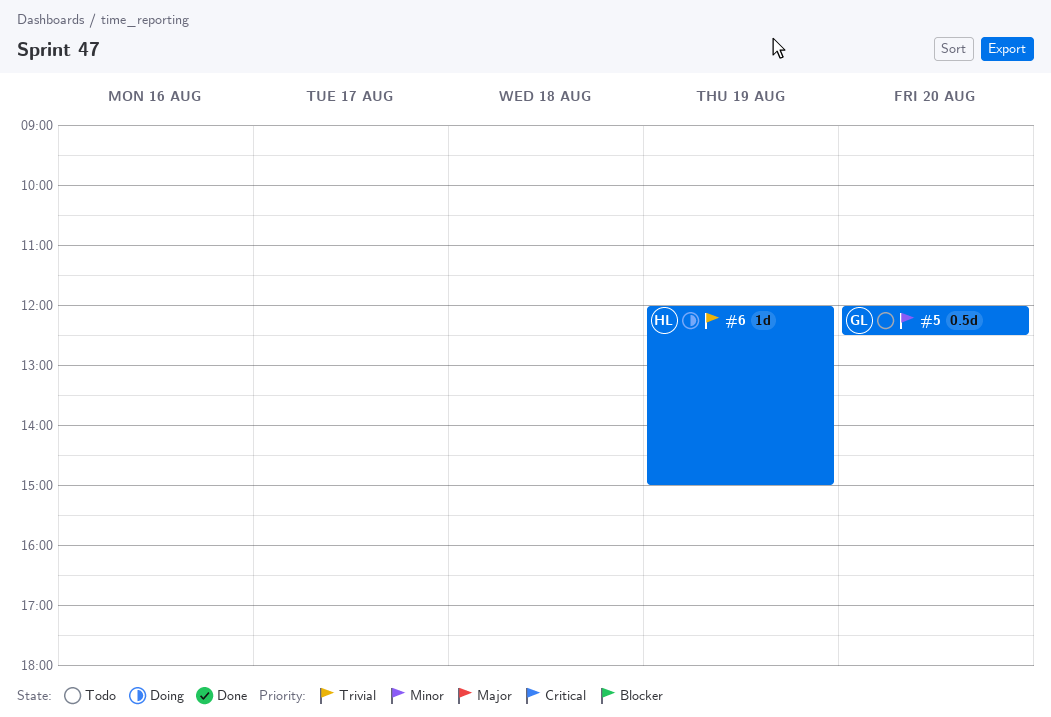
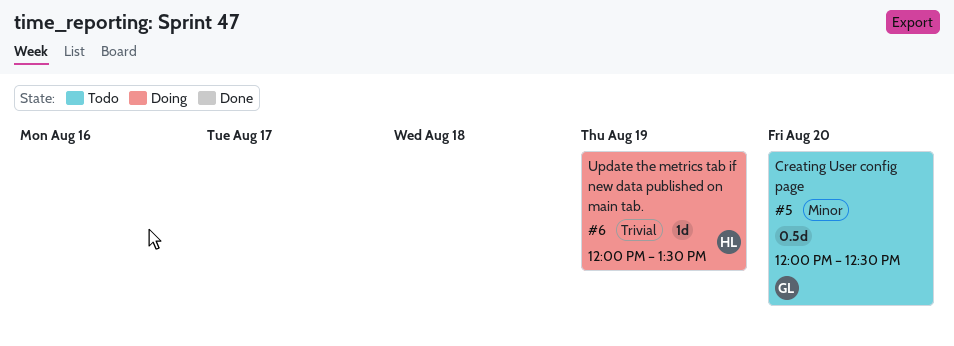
#6, ends: 15:00 -> 13:30

